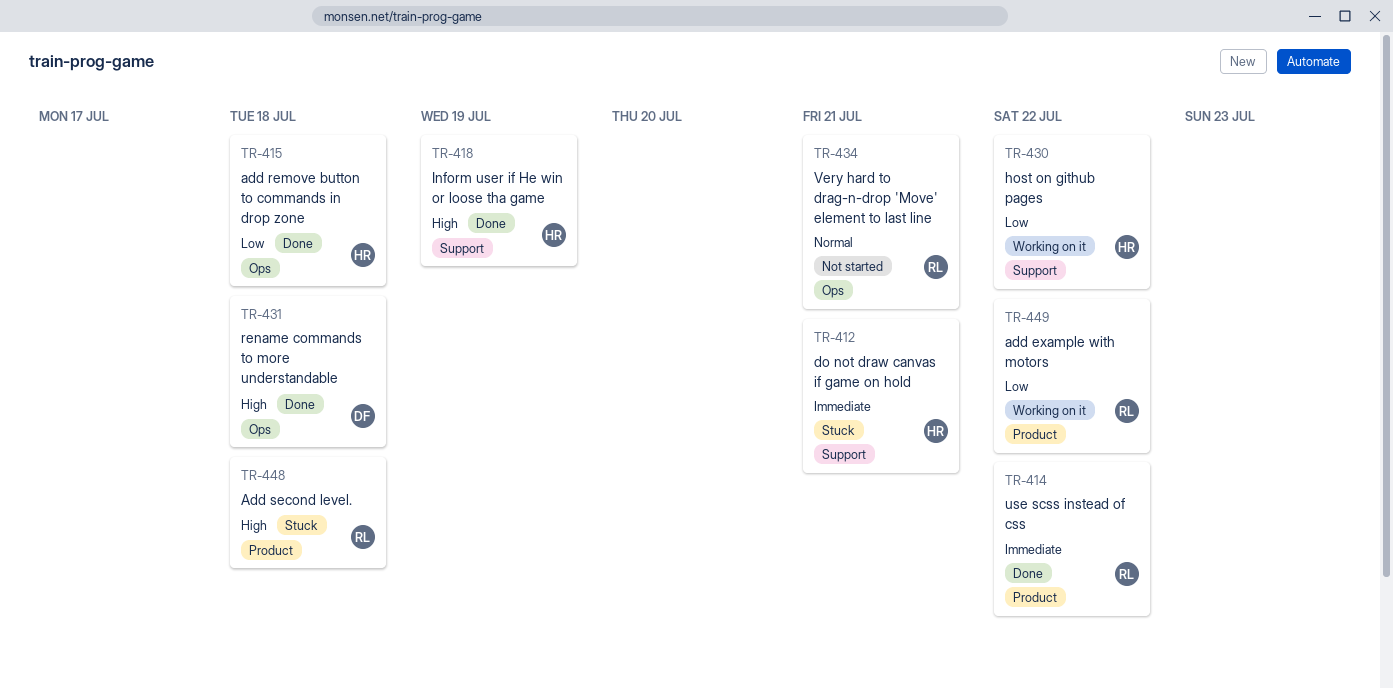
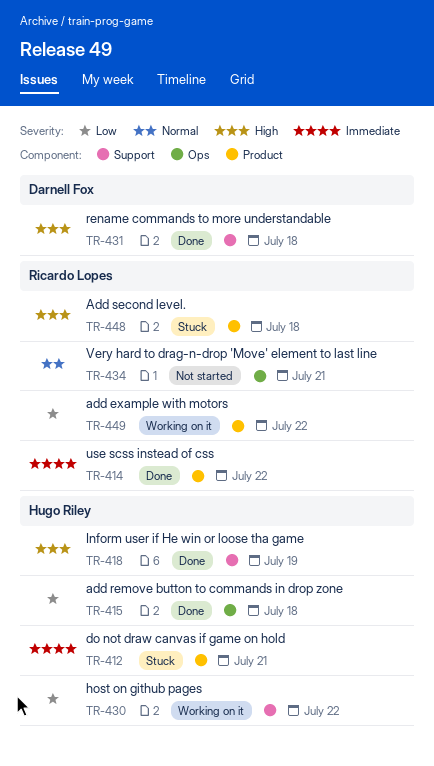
TR-412, label: Support -> Product
TR-431, label: Ops -> Support

